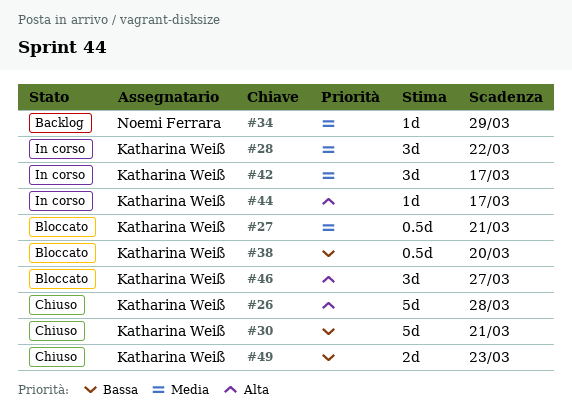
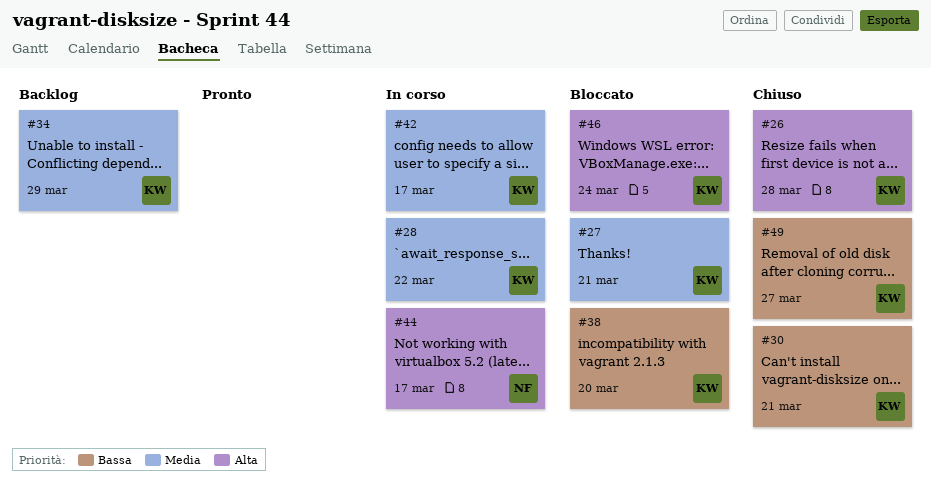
#34, owner: Noemi Ferrara -> Katharina Weiß
#44, owner: Katharina Weiß -> Noemi Ferrara
#46, due: Mar 27 -> Mar 24
#49, due: Mar 23 -> Mar 27

